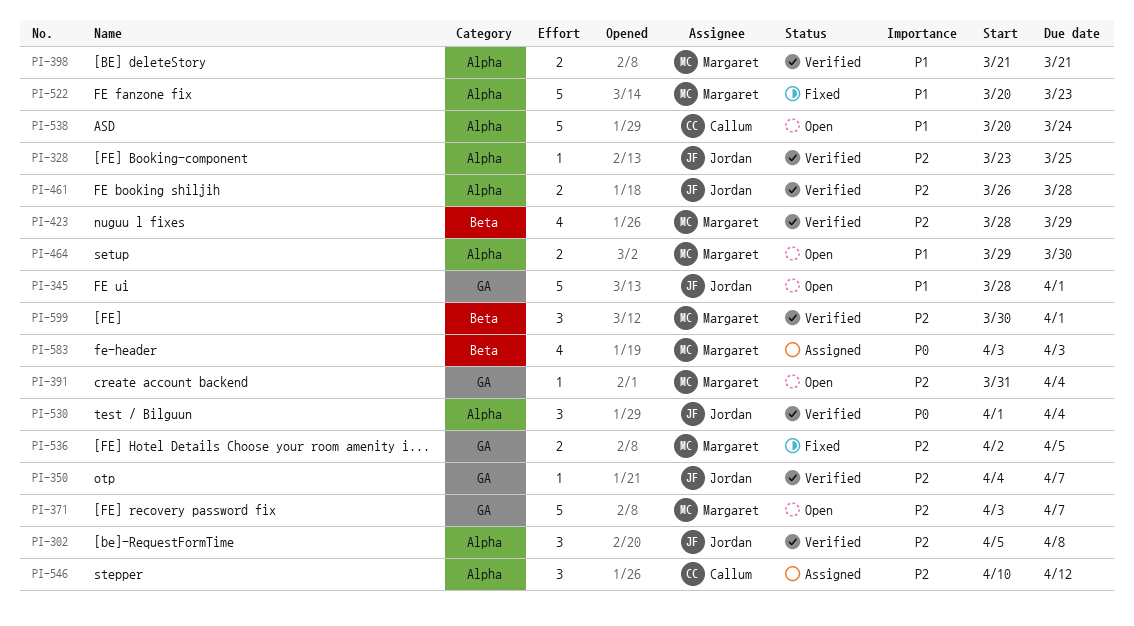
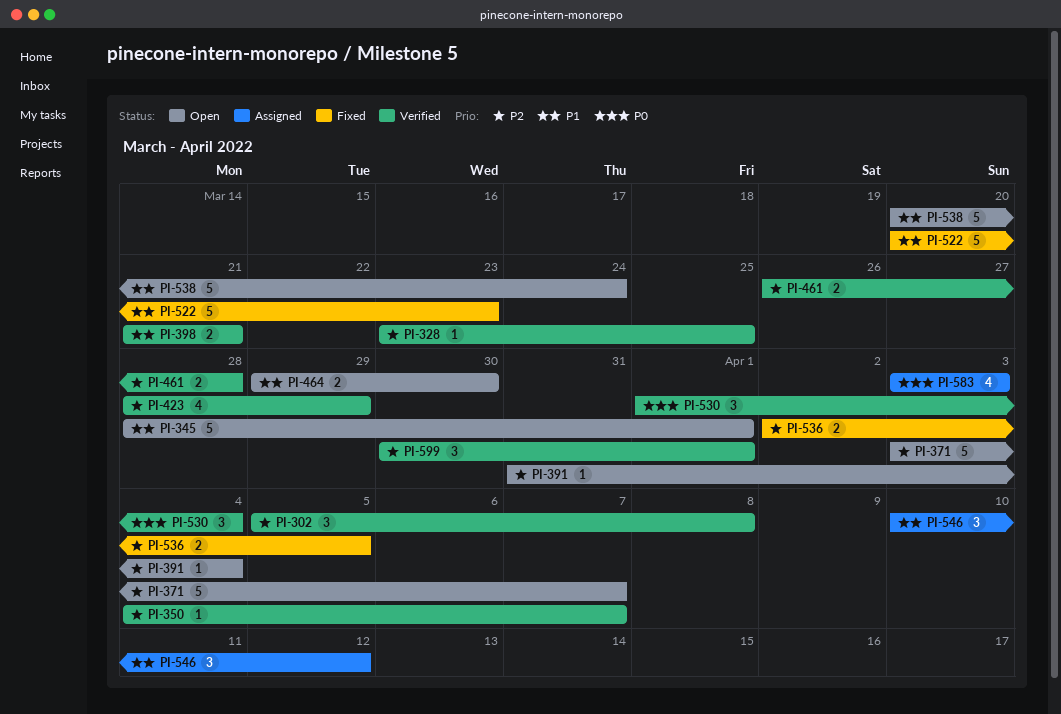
PI-546, priority: P2 -> P1

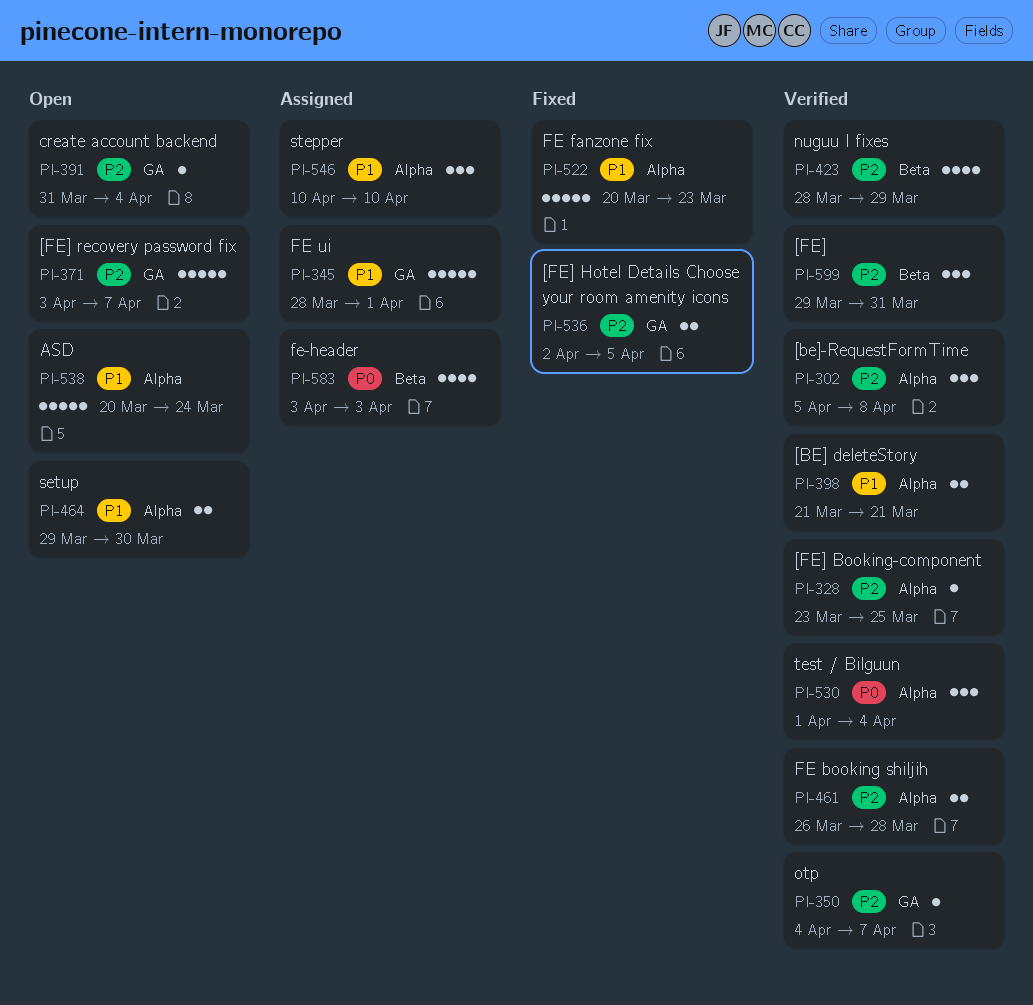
PI-345, status: Open -> Assigned
PI-546, due: Apr 12 -> Apr 10
PI-599, start: Mar 30 -> Mar 29
PI-599, due: Apr 1 -> Mar 31

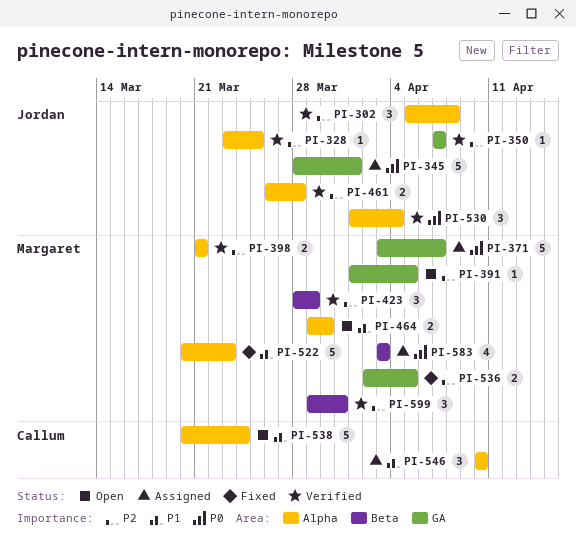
PI-345, priority: P1 -> P0
PI-350, start: Apr 4 -> Apr 7
PI-371, status: Open -> Assigned
PI-371, priority: P2 -> P0
PI-391, start: Mar 31 -> Apr 1
PI-391, due: Apr 4 -> Apr 5
PI-398, priority: P1 -> P2
PI-423, estimate: 4 -> 3

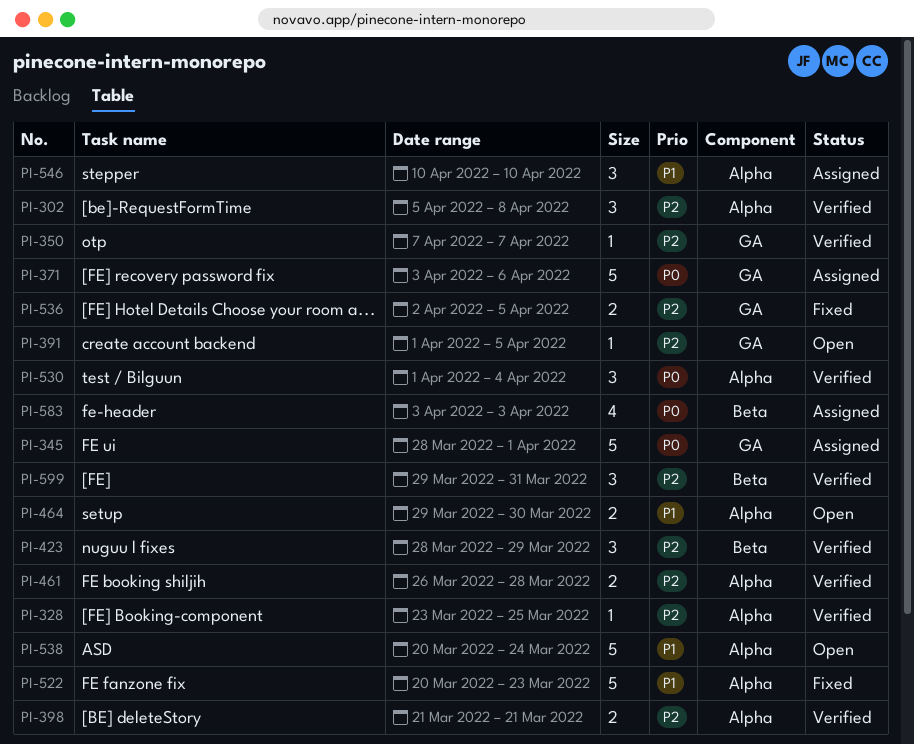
PI-371, due: Apr 7 -> Apr 6

